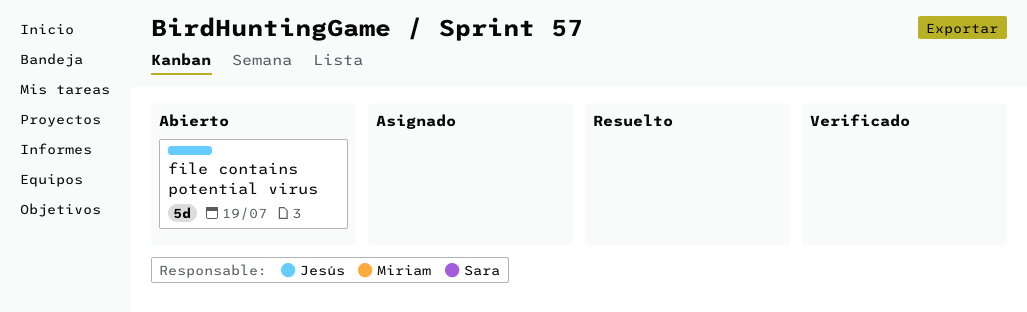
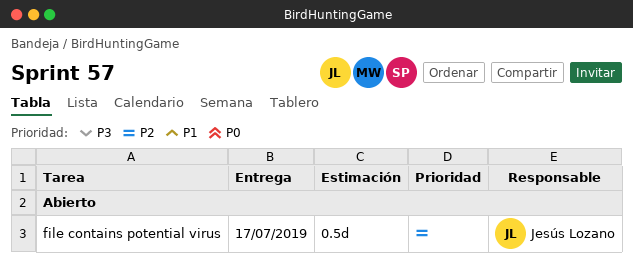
file contains potential virus, estimate: 5d -> 0.5d
file contains potential virus, due: Jul 19 -> Jul 17

